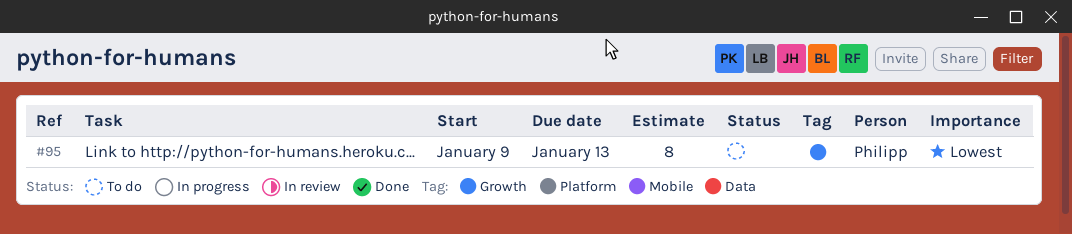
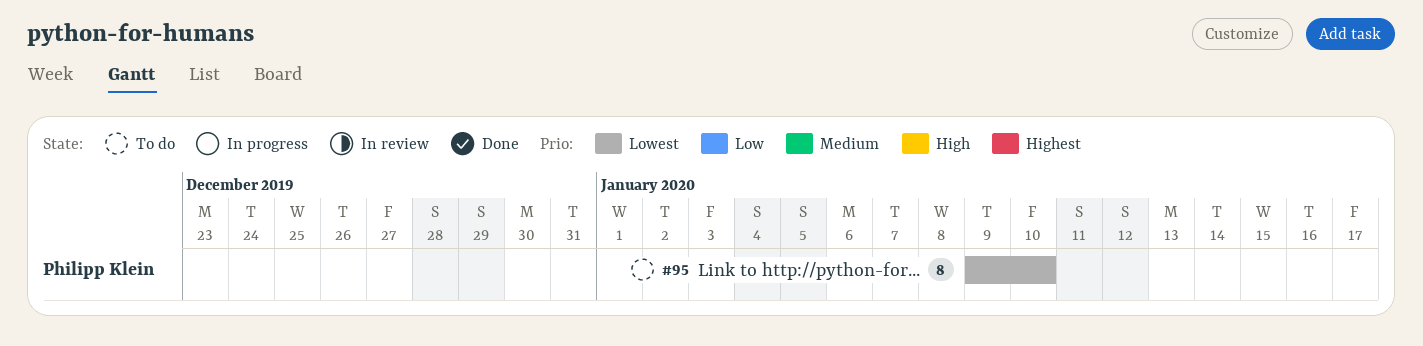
#95, due: Jan 13 -> Jan 10

